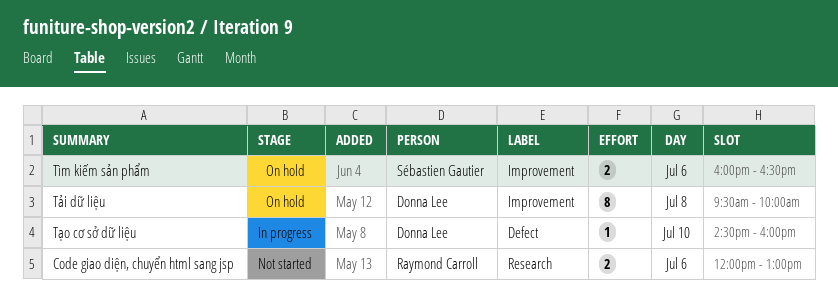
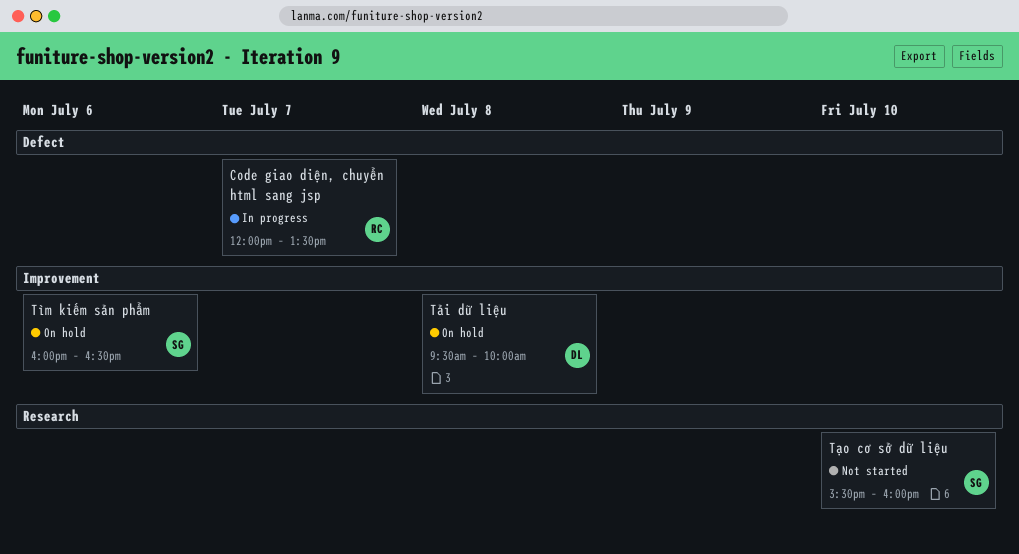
Code giao diện, chuyển html sang jsp, status: Not started -> In progress
Code giao diện, chuyển html sang jsp, label: Research -> Defect
Code giao diện, chuyển html sang jsp, day: Jul 6 -> Jul 7
Code giao diện, chuyển html sang jsp, ends: 13:00 -> 13:30
Tạo cơ sở dữ liệu, status: In progress -> Not started
Tạo cơ sở dữ liệu, owner: Donna Lee -> Sébastien Gautier
Tạo cơ sở dữ liệu, label: Defect -> Research
Tạo cơ sở dữ liệu, begins: 14:30 -> 15:30

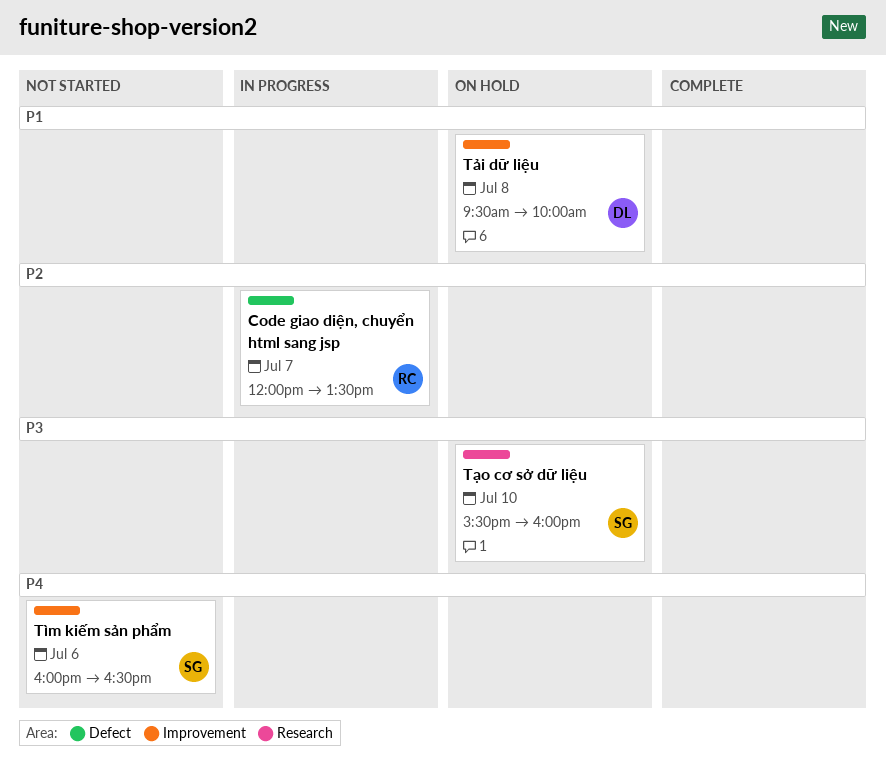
Tìm kiếm sản phẩm, status: On hold -> Not started
Tạo cơ sở dữ liệu, status: Not started -> On hold

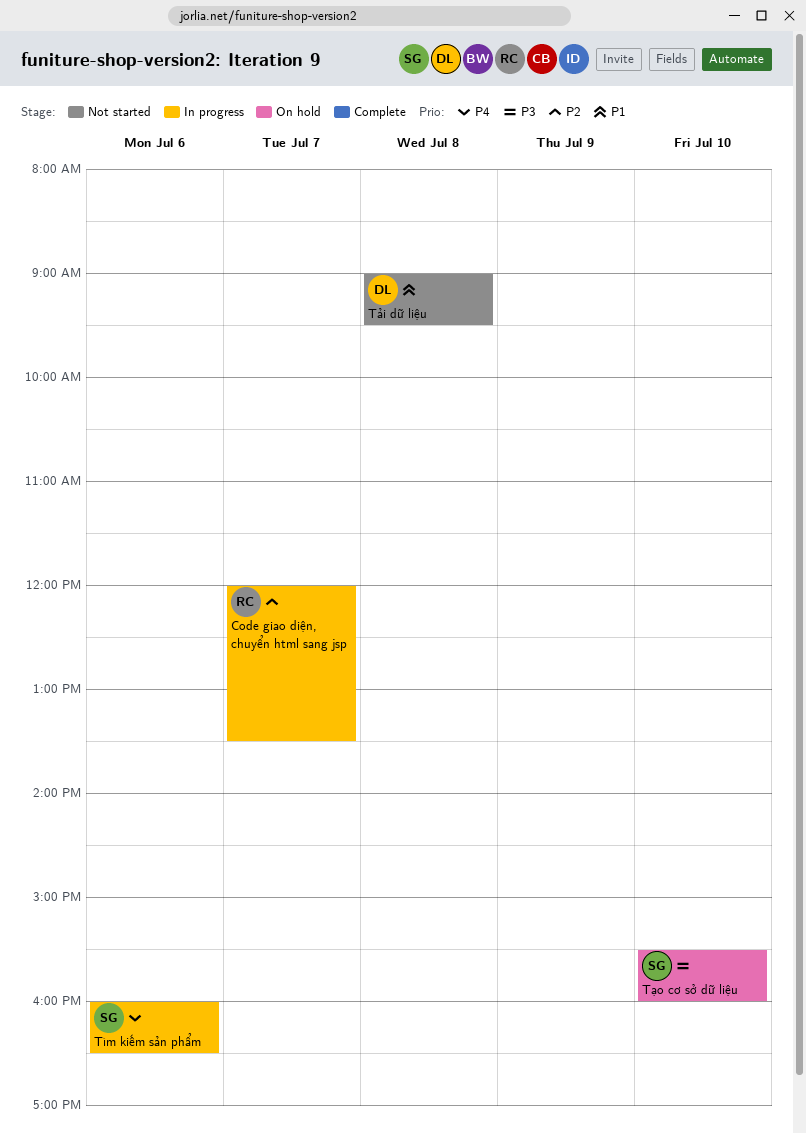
Tìm kiếm sản phẩm, status: Not started -> In progress
Tải dữ liệu, status: On hold -> Not started
Tải dữ liệu, begins: 09:30 -> 09:00
Tải dữ liệu, ends: 10:00 -> 09:30

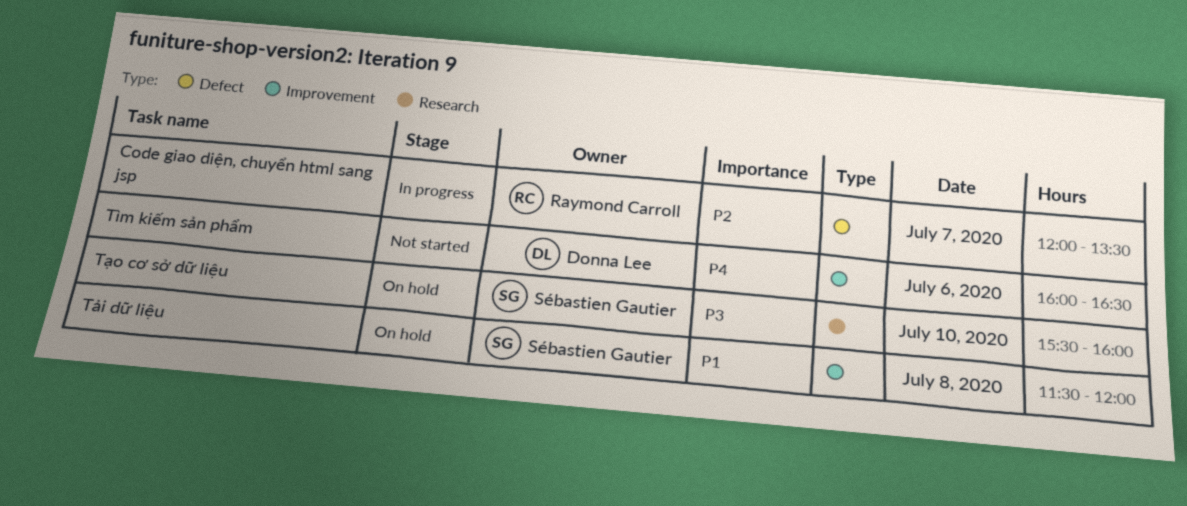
Tìm kiếm sản phẩm, status: In progress -> Not started
Tìm kiếm sản phẩm, owner: Sébastien Gautier -> Donna Lee
Tải dữ liệu, status: Not started -> On hold
Tải dữ liệu, owner: Donna Lee -> Sébastien Gautier
Tải dữ liệu, begins: 09:00 -> 11:30
Tải dữ liệu, ends: 09:30 -> 12:00

